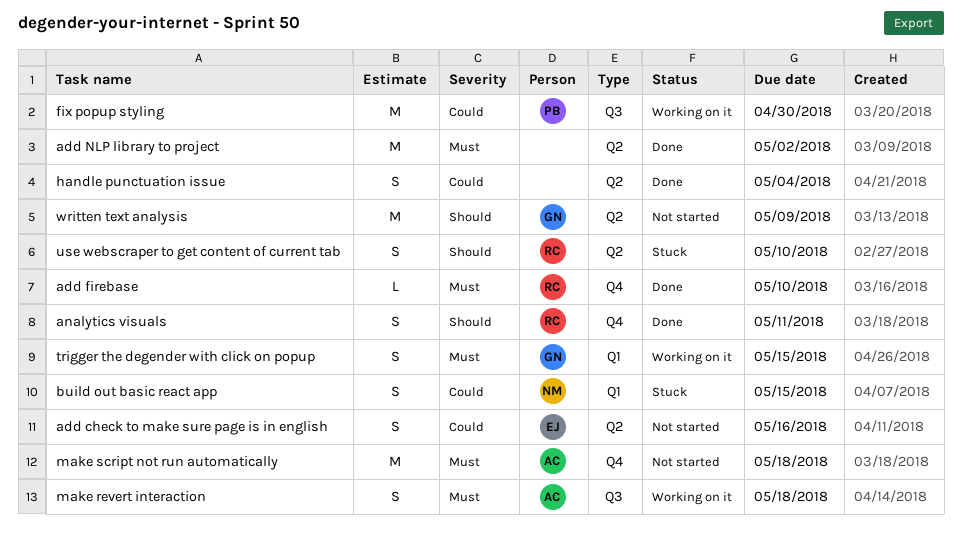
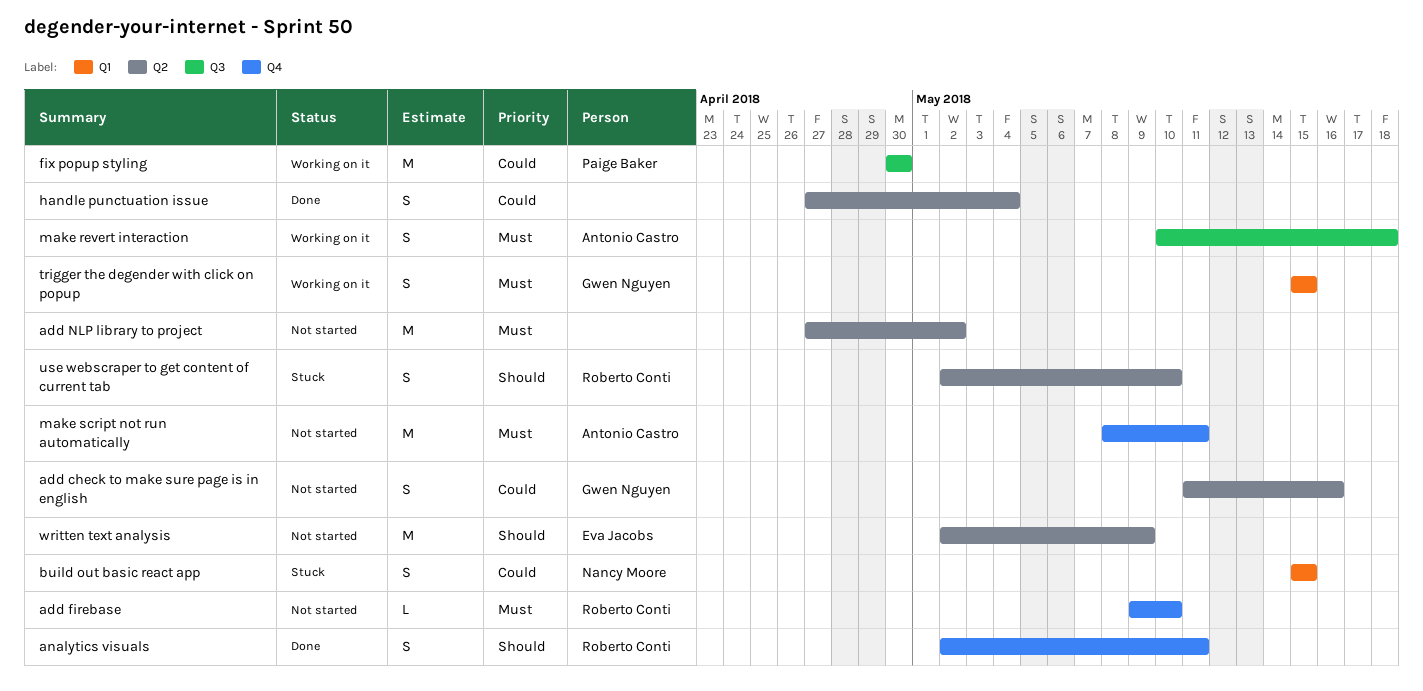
add check to make sure page is in english, owner: Eva Jacobs -> Gwen Nguyen
add firebase, status: Done -> Not started
add NLP library to project, status: Done -> Not started
make script not run automatically, due: May 18 -> May 11
written text analysis, owner: Gwen Nguyen -> Eva Jacobs

